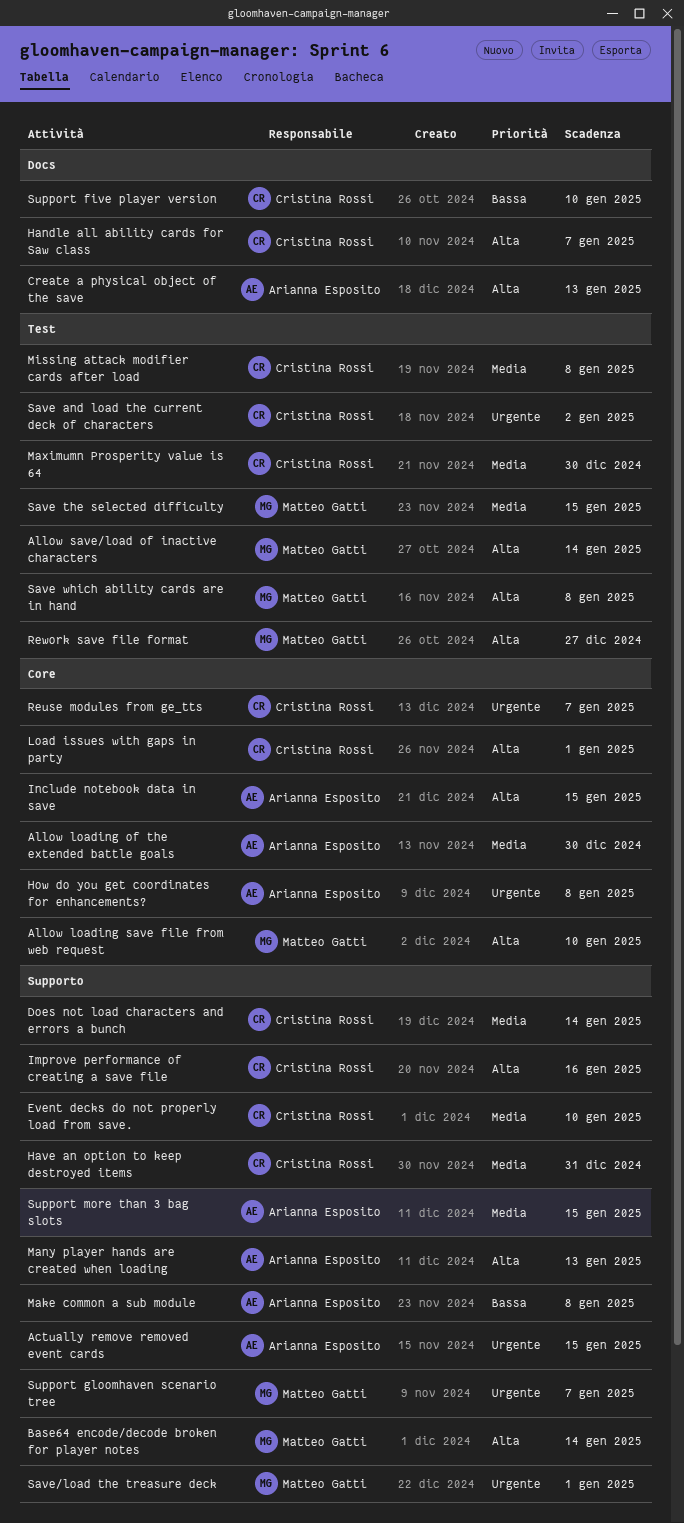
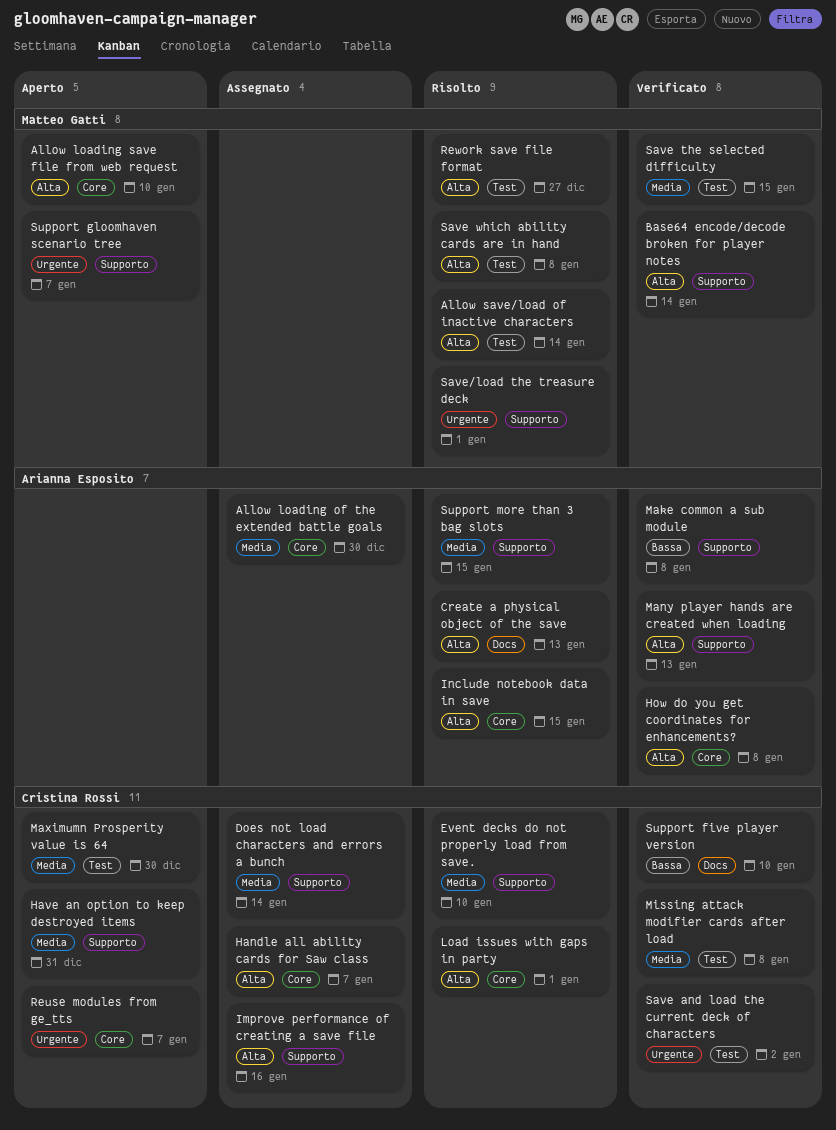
Actually remove removed event cards: present -> none
Handle all ability cards for Saw class, label: Docs -> Core
How do you get coordinates for enhancements?, priority: Urgente -> Alta

